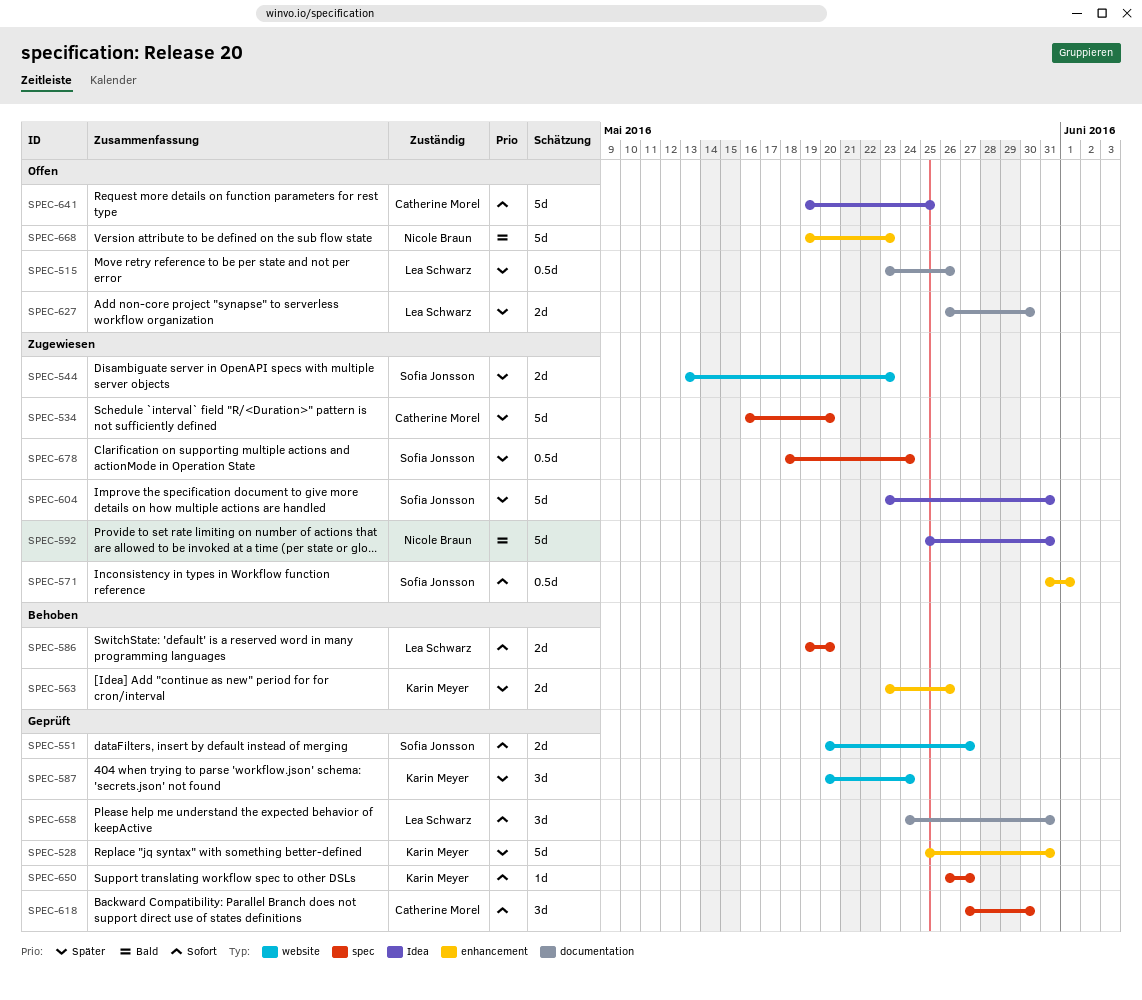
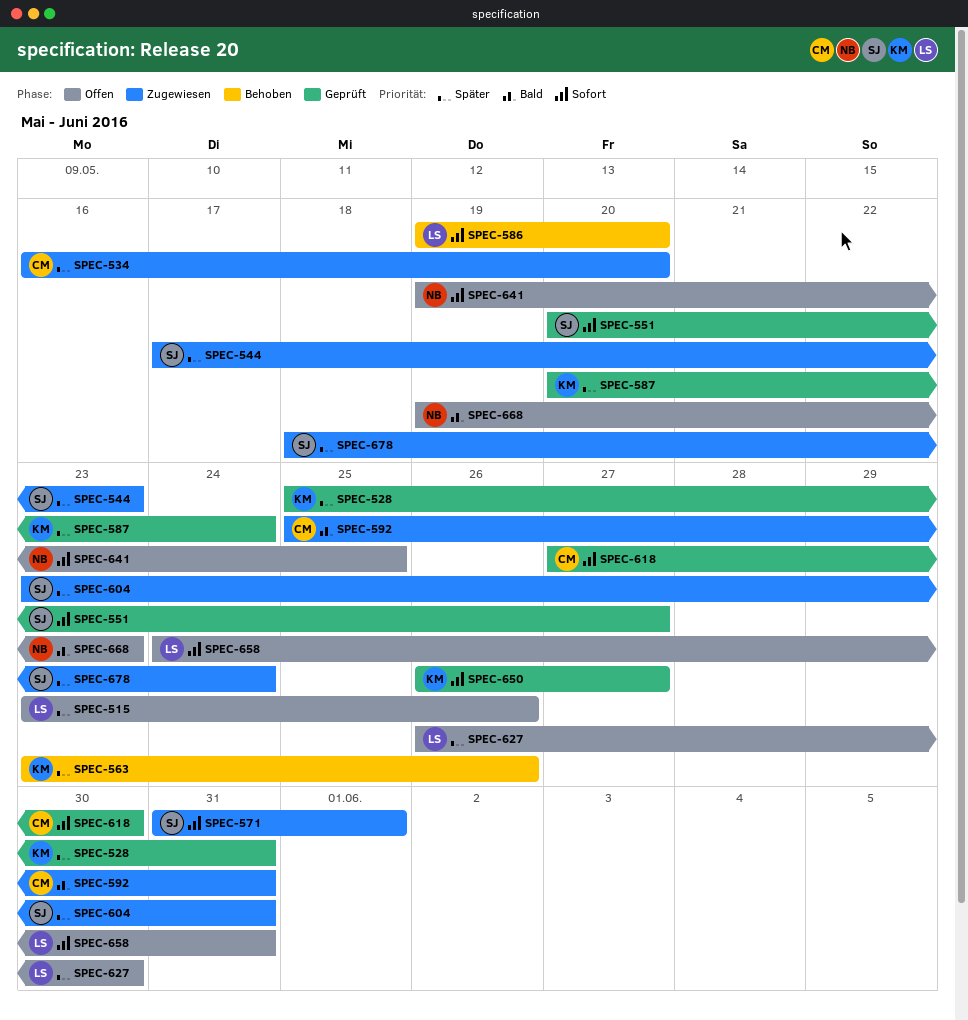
SPEC-544, start: May 13 -> May 17
SPEC-592, owner: Nicole Braun -> Catherine Morel
SPEC-641, owner: Catherine Morel -> Nicole Braun
SPEC-658, status: Geprüft -> Offen

